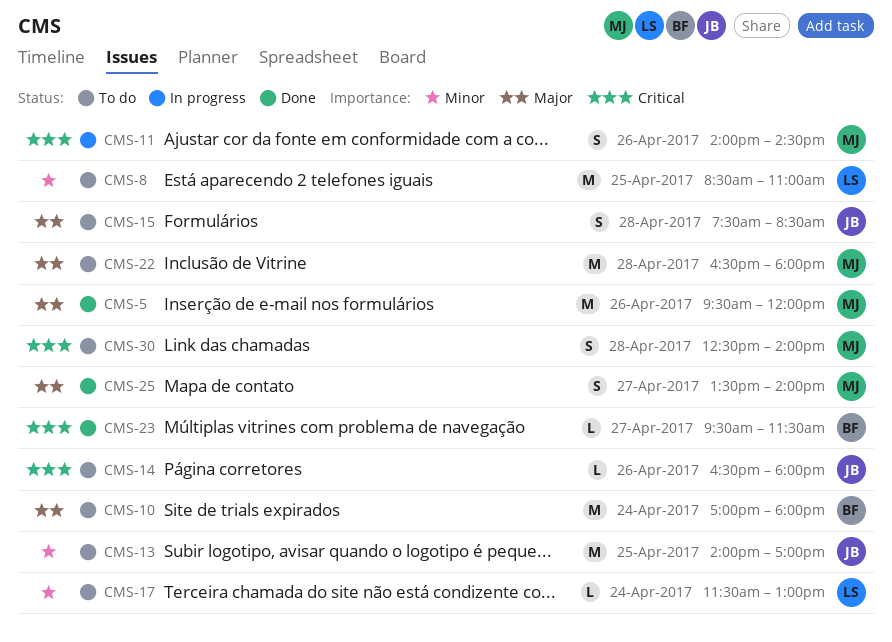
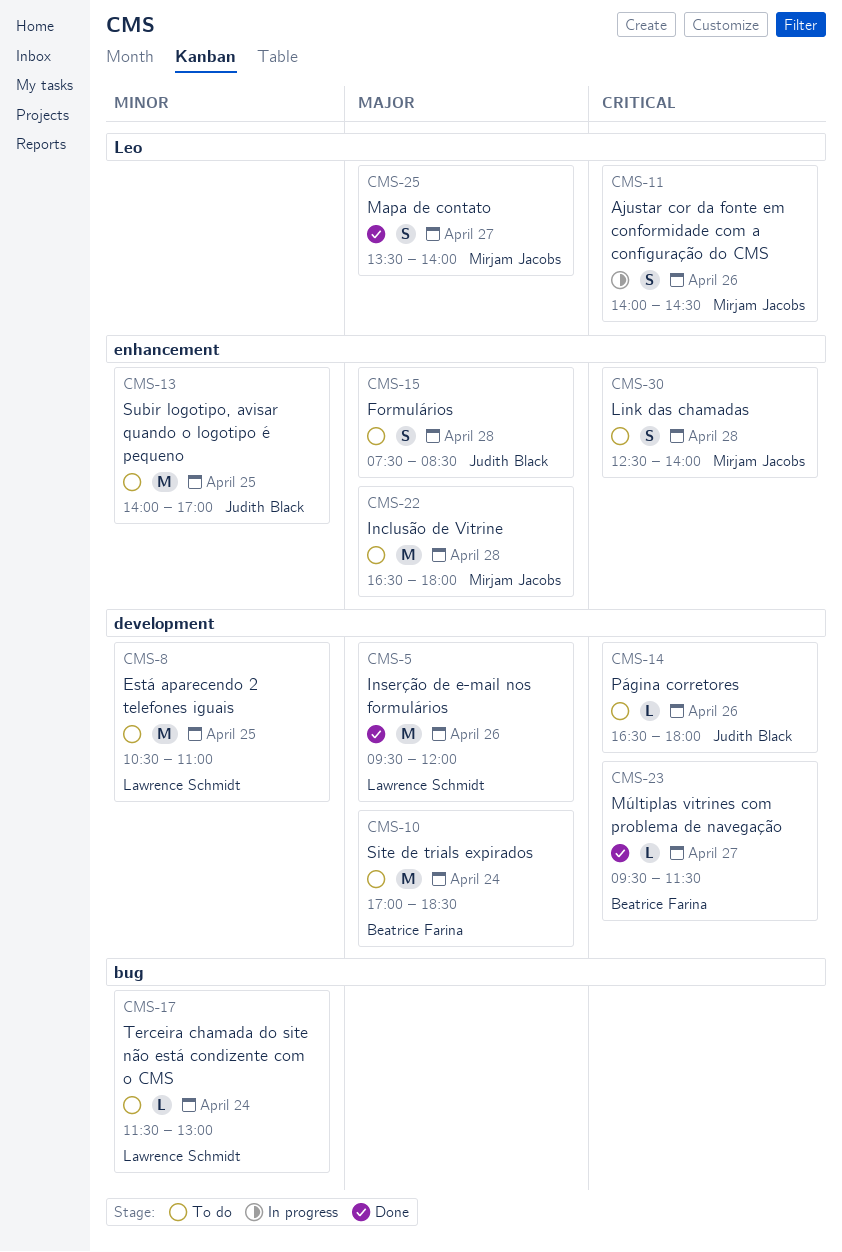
CMS-5, owner: Mirjam Jacobs -> Lawrence Schmidt
CMS-8, begins: 08:30 -> 10:30
CMS-10, ends: 18:00 -> 18:30

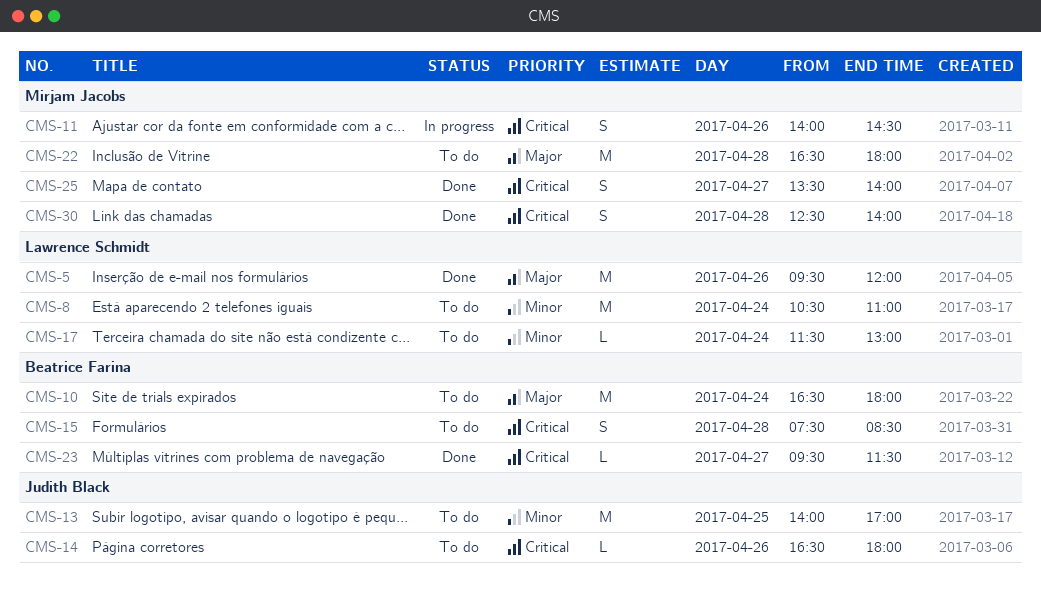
CMS-8, day: Apr 25 -> Apr 24
CMS-10, begins: 17:00 -> 16:30
CMS-10, ends: 18:30 -> 18:00
CMS-15, owner: Judith Black -> Beatrice Farina
CMS-15, priority: Major -> Critical
CMS-25, priority: Major -> Critical
CMS-30, status: To do -> Done

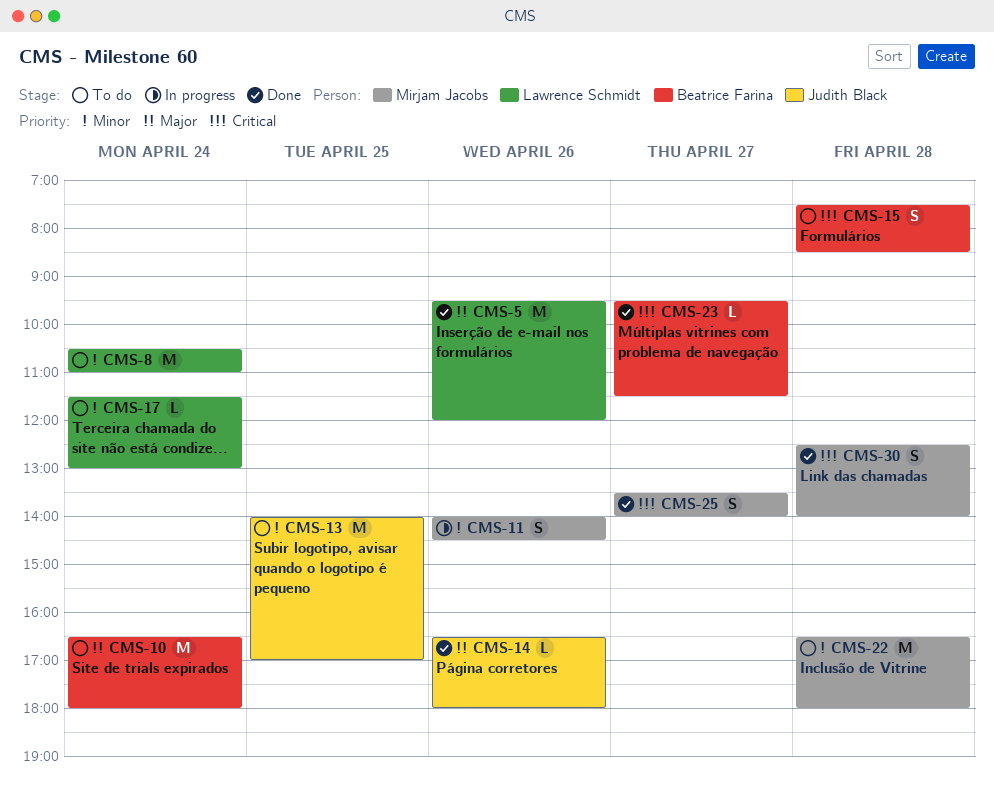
CMS-11, priority: Critical -> Minor
CMS-14, status: To do -> Done
CMS-14, priority: Critical -> Major
CMS-22, priority: Major -> Minor

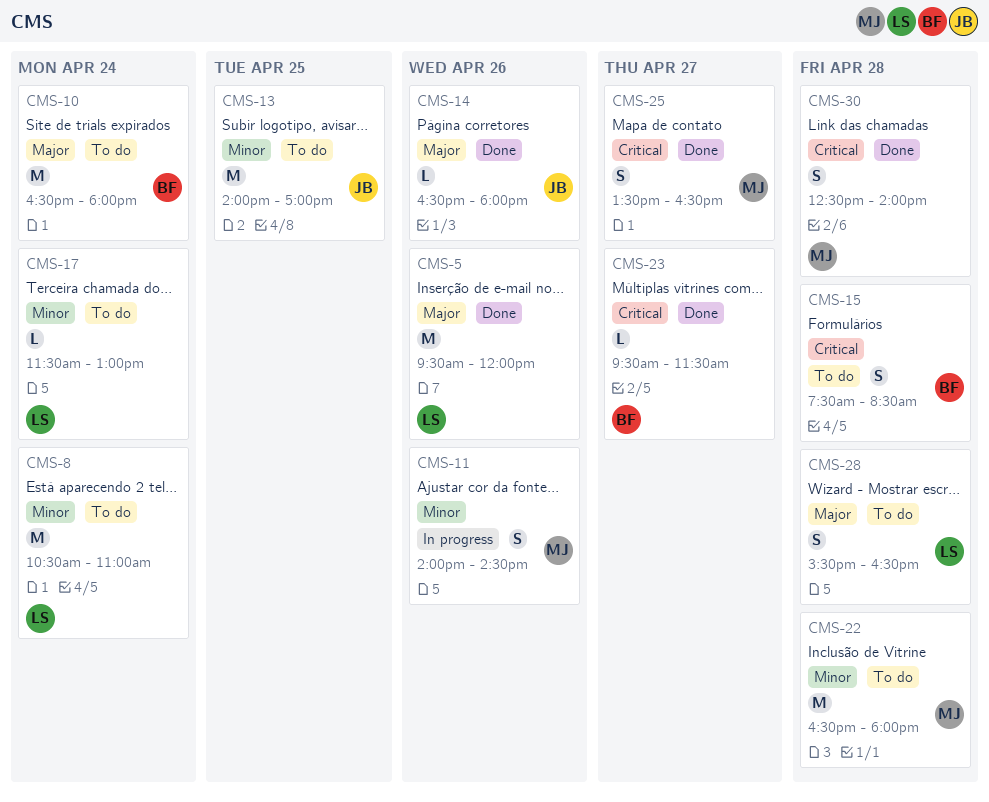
CMS-25, ends: 14:00 -> 16:30
CMS-28: none -> present

